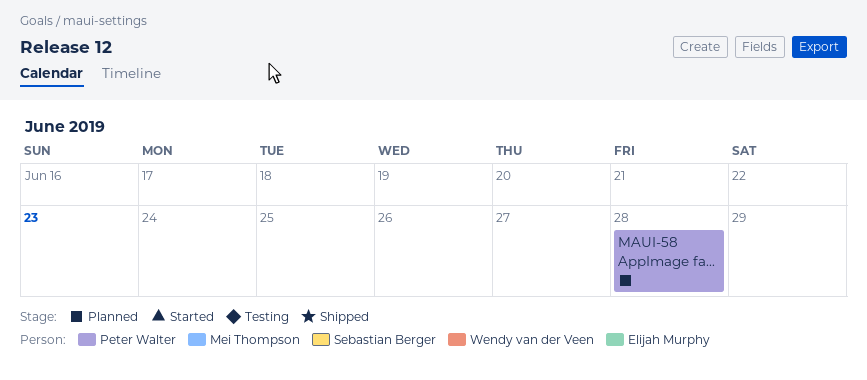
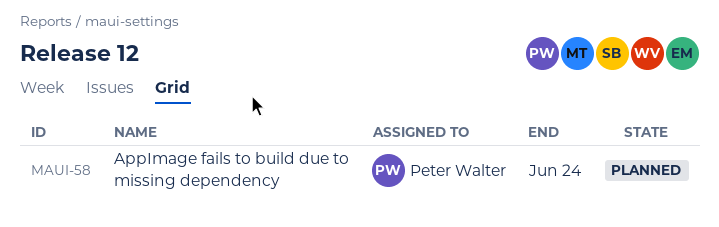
MAUI-58, due: Jun 28 -> Jun 24

